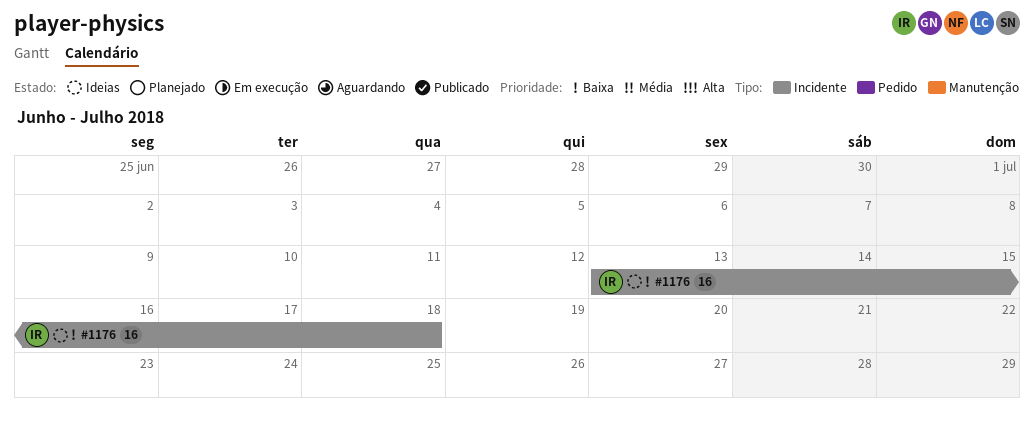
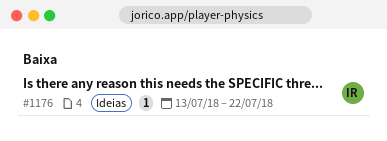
#1176, estimate: 16 -> 1
#1176, due: Jul 18 -> Jul 22

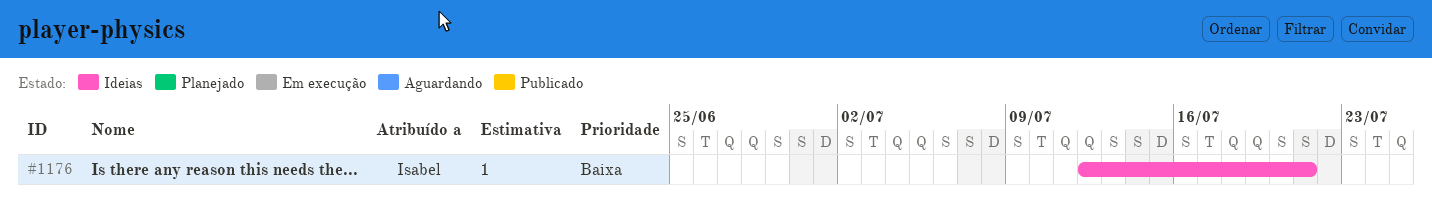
#1176, start: Jul 13 -> Jul 12
#1176, due: Jul 22 -> Jul 21

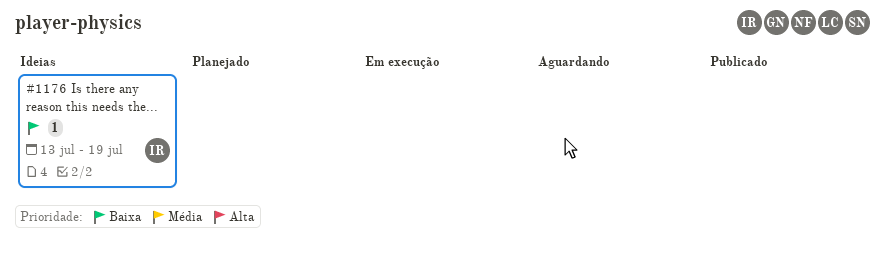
#1176, start: Jul 12 -> Jul 13
#1176, due: Jul 21 -> Jul 19

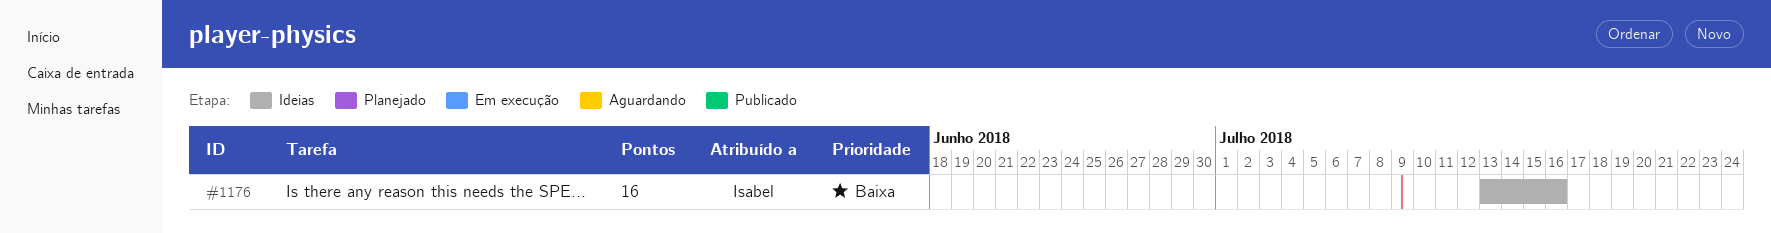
#1176, estimate: 1 -> 16
#1176, due: Jul 19 -> Jul 16

